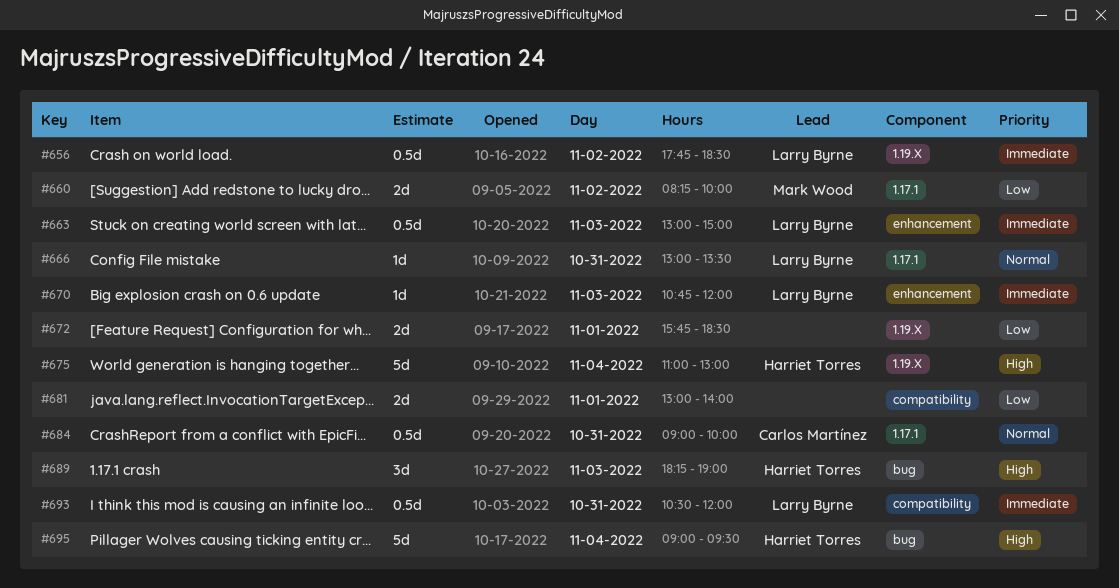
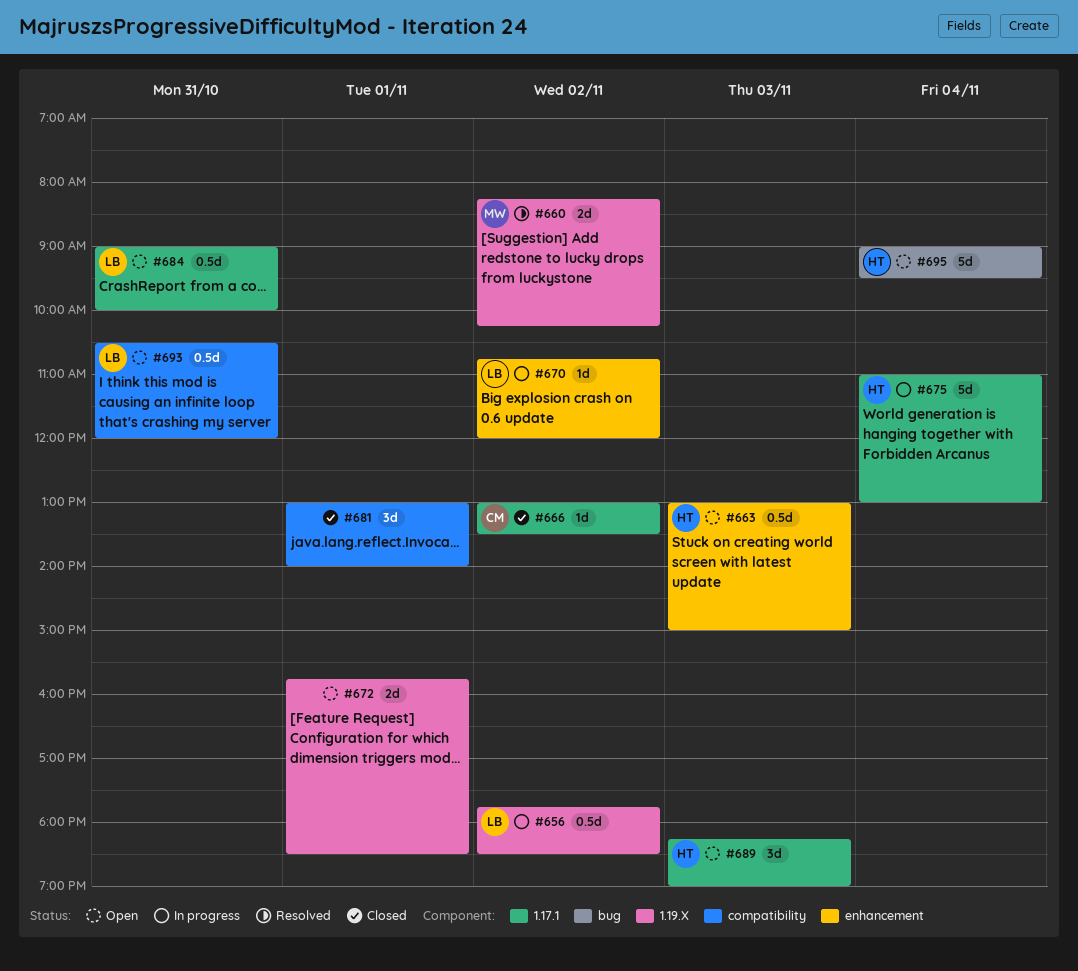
#660, label: 1.17.1 -> 1.19.X
#660, ends: 10:00 -> 10:15
#663, owner: Larry Byrne -> Harriet Torres
#666, owner: Larry Byrne -> Carlos Martínez
#666, day: Oct 31 -> Nov 2
#670, day: Nov 3 -> Nov 2
#675, label: 1.19.X -> 1.17.1
#681, estimate: 2d -> 3d
#684, owner: Carlos Martínez -> Larry Byrne
#689, label: bug -> 1.17.1

